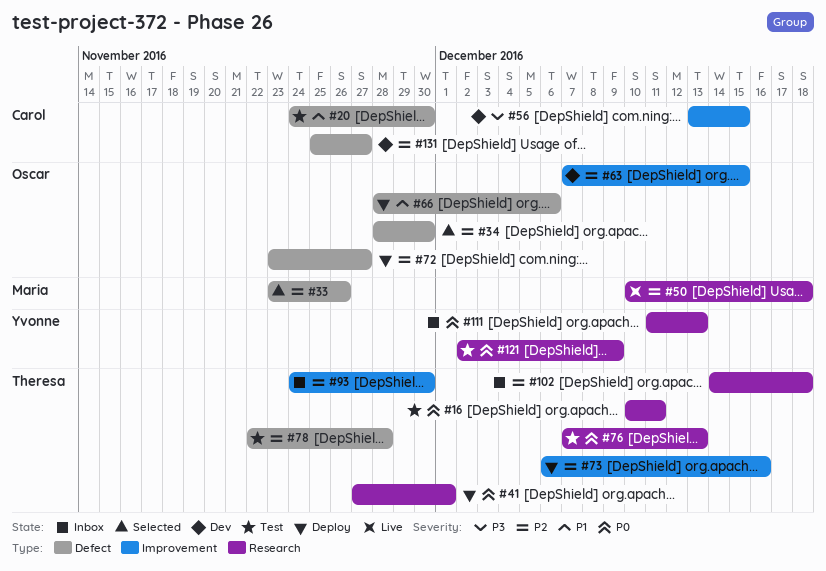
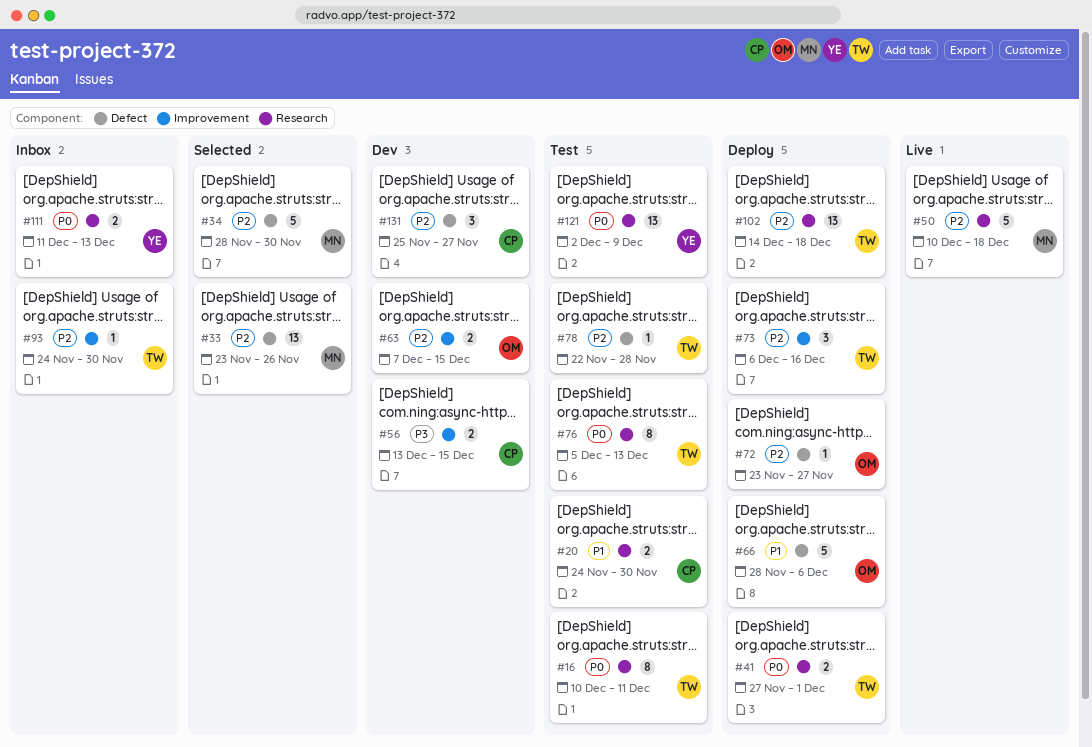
#20, label: Defect -> Research
#34, owner: Oscar -> Maria
#76, start: Dec 7 -> Dec 5
#102, status: Inbox -> Deploy

